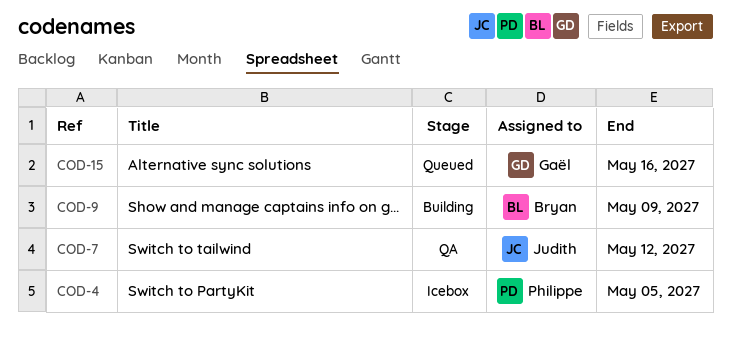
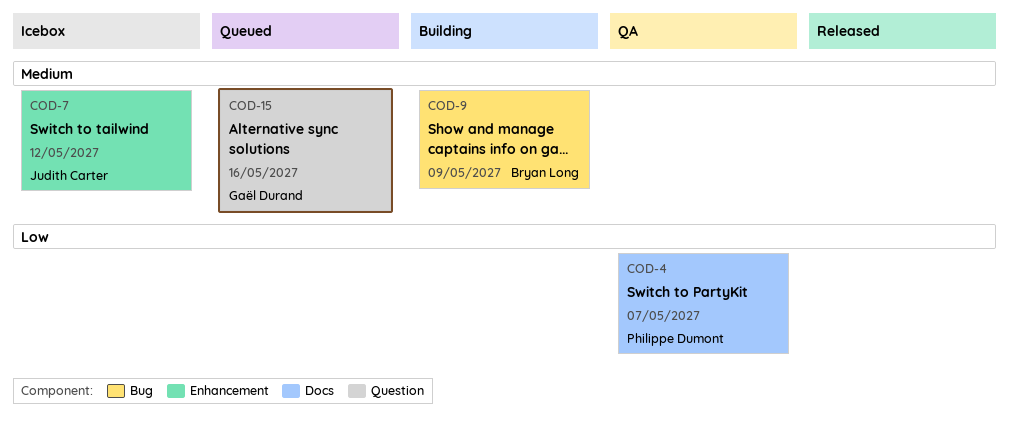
COD-4, status: Icebox -> QA
COD-4, due: May 5 -> May 7
COD-7, status: QA -> Icebox

